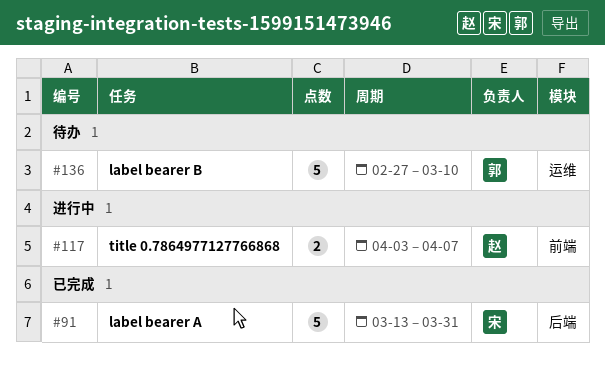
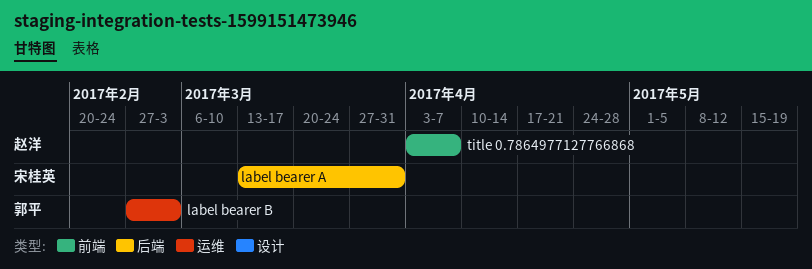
label bearer B, due: Mar 10 -> Mar 3

